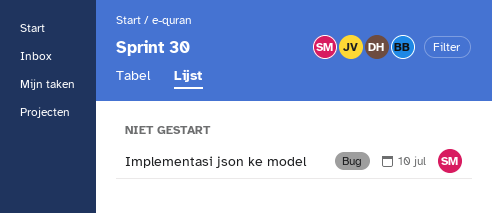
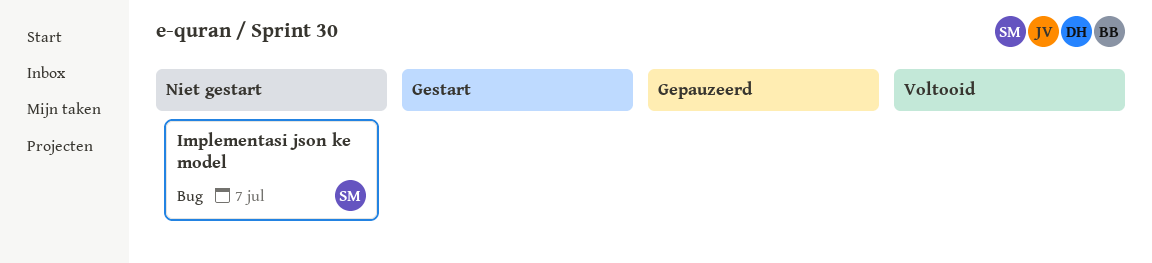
Implementasi json ke model, due: Jul 10 -> Jul 7

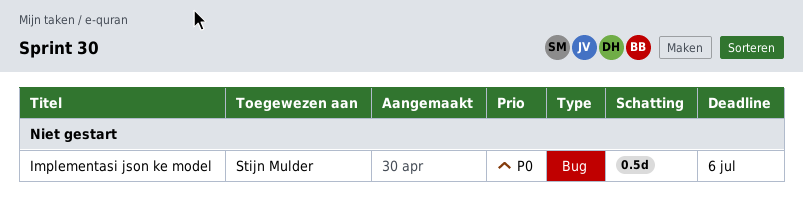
Implementasi json ke model, due: Jul 7 -> Jul 6

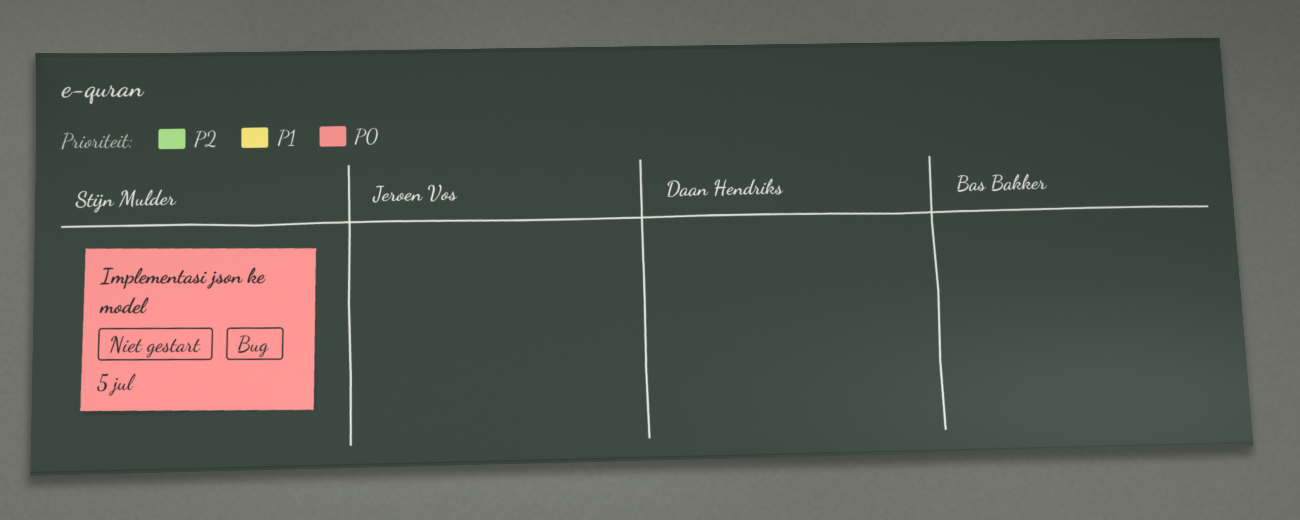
Implementasi json ke model, due: Jul 6 -> Jul 5

